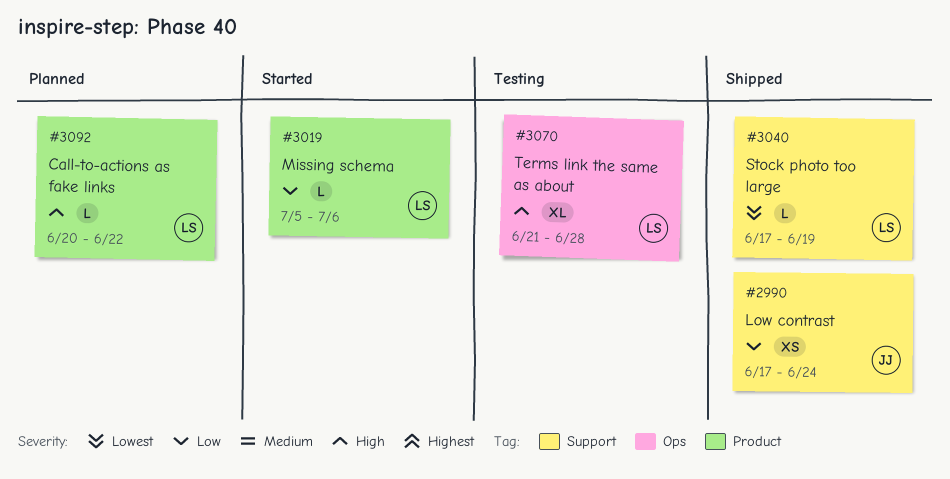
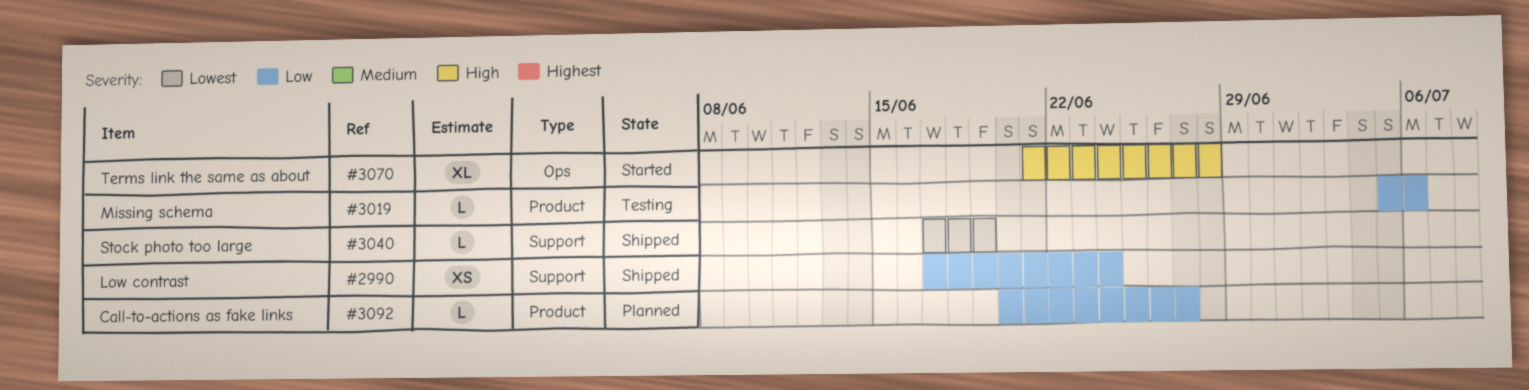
#3019, status: Started -> Testing
#3070, status: Testing -> Started
#3092, priority: High -> Low
#3092, due: Jun 22 -> Jun 27

